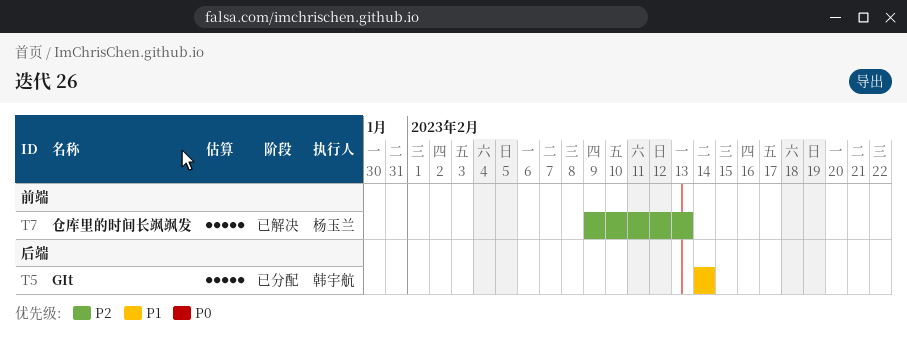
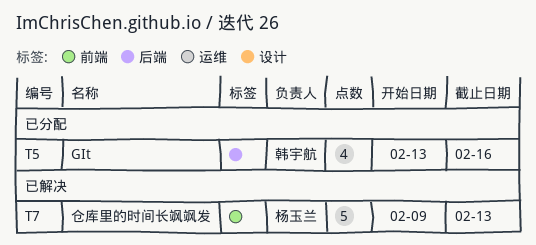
T5, estimate: 5 -> 4
T5, start: Feb 14 -> Feb 13
T5, due: Feb 14 -> Feb 16

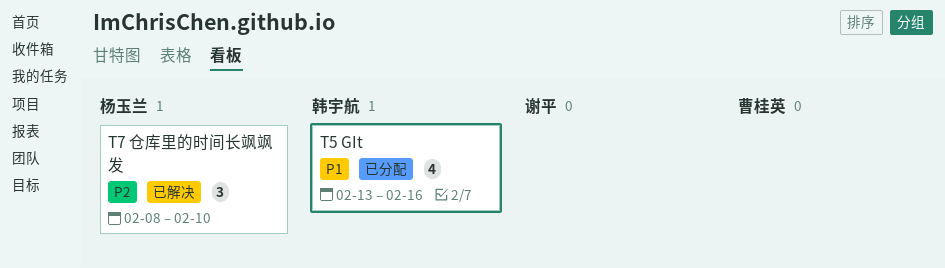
T7, estimate: 5 -> 3
T7, start: Feb 9 -> Feb 8
T7, due: Feb 13 -> Feb 10

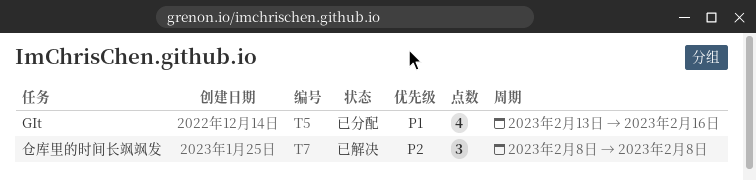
T7, due: Feb 10 -> Feb 8

